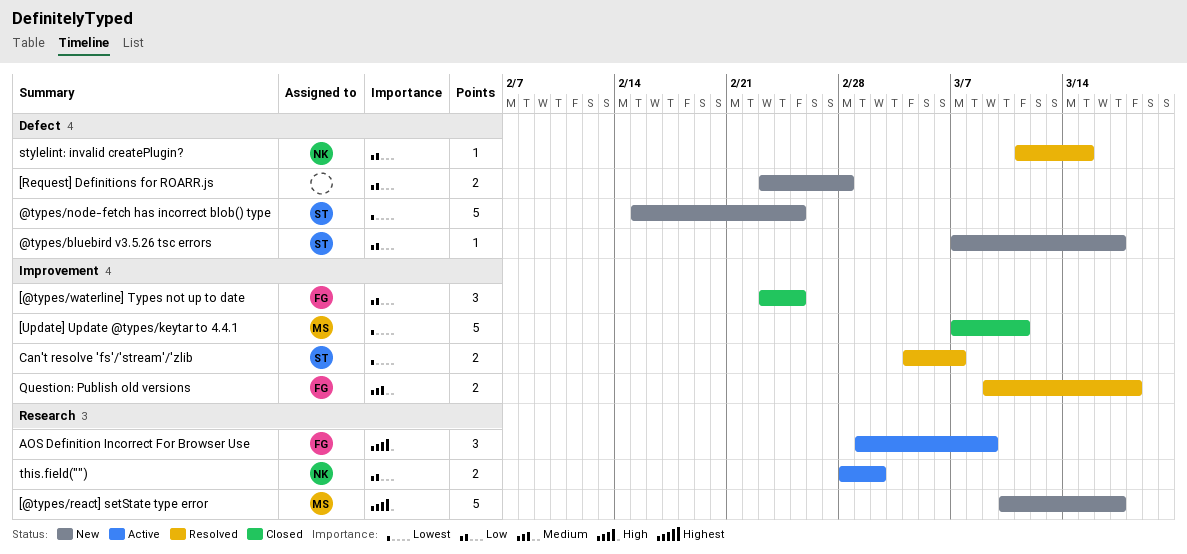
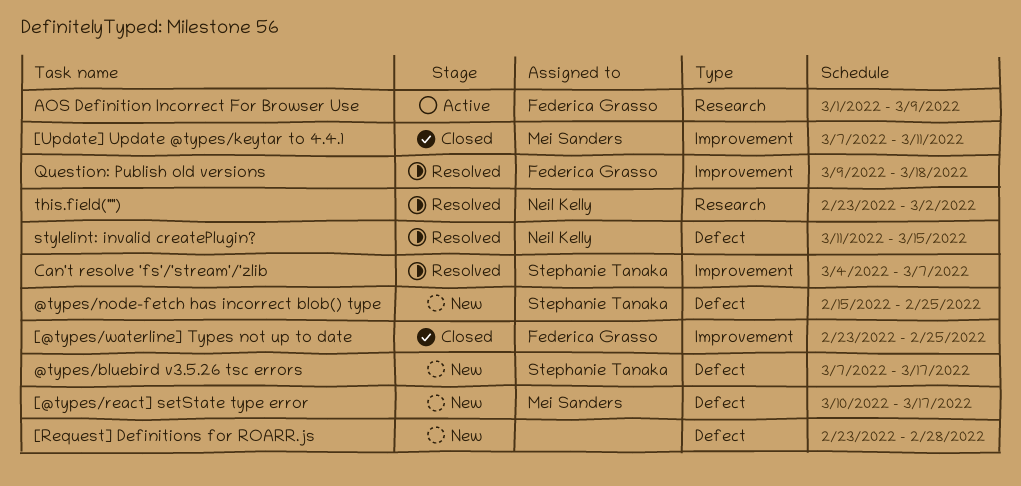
[@types/react] setState type error, label: Research -> Defect
this.field(""), status: Active -> Resolved
this.field(""), start: Feb 28 -> Feb 23

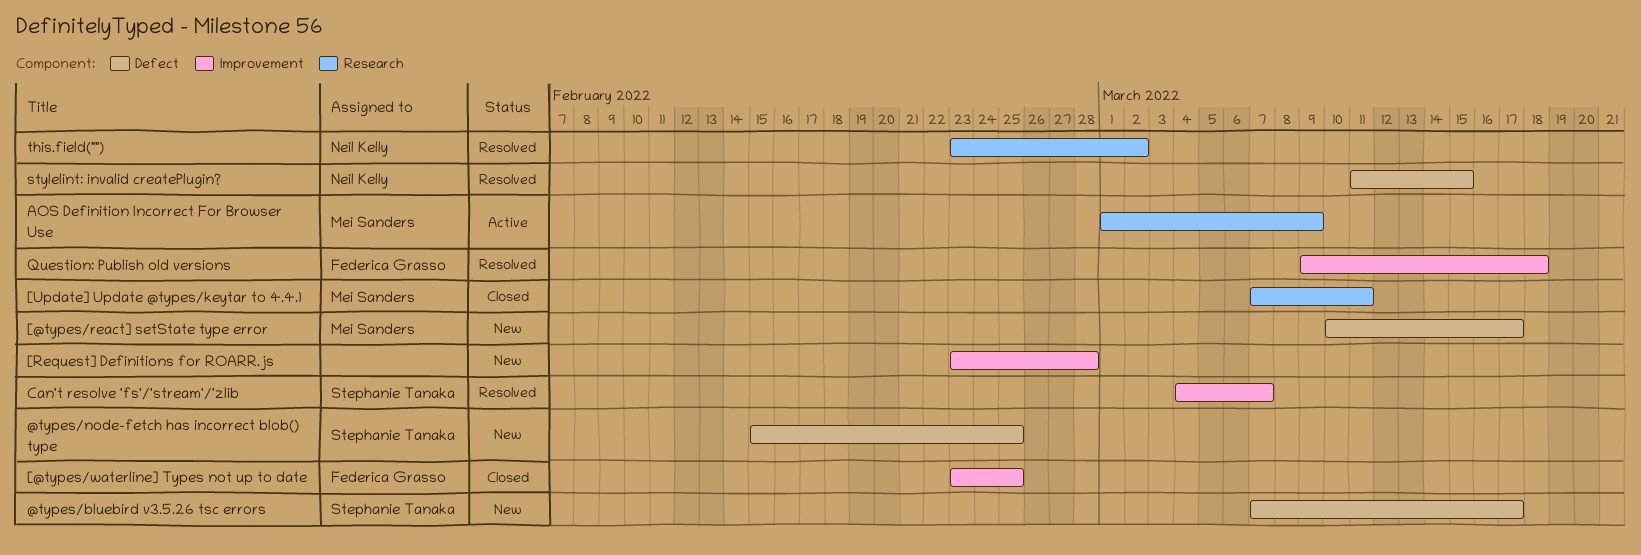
[Request] Definitions for ROARR.js, label: Defect -> Improvement
[Update] Update @types/keytar to 4.4.1, label: Improvement -> Research
AOS Definition Incorrect For Browser Use, owner: Federica Grasso -> Mei Sanders

